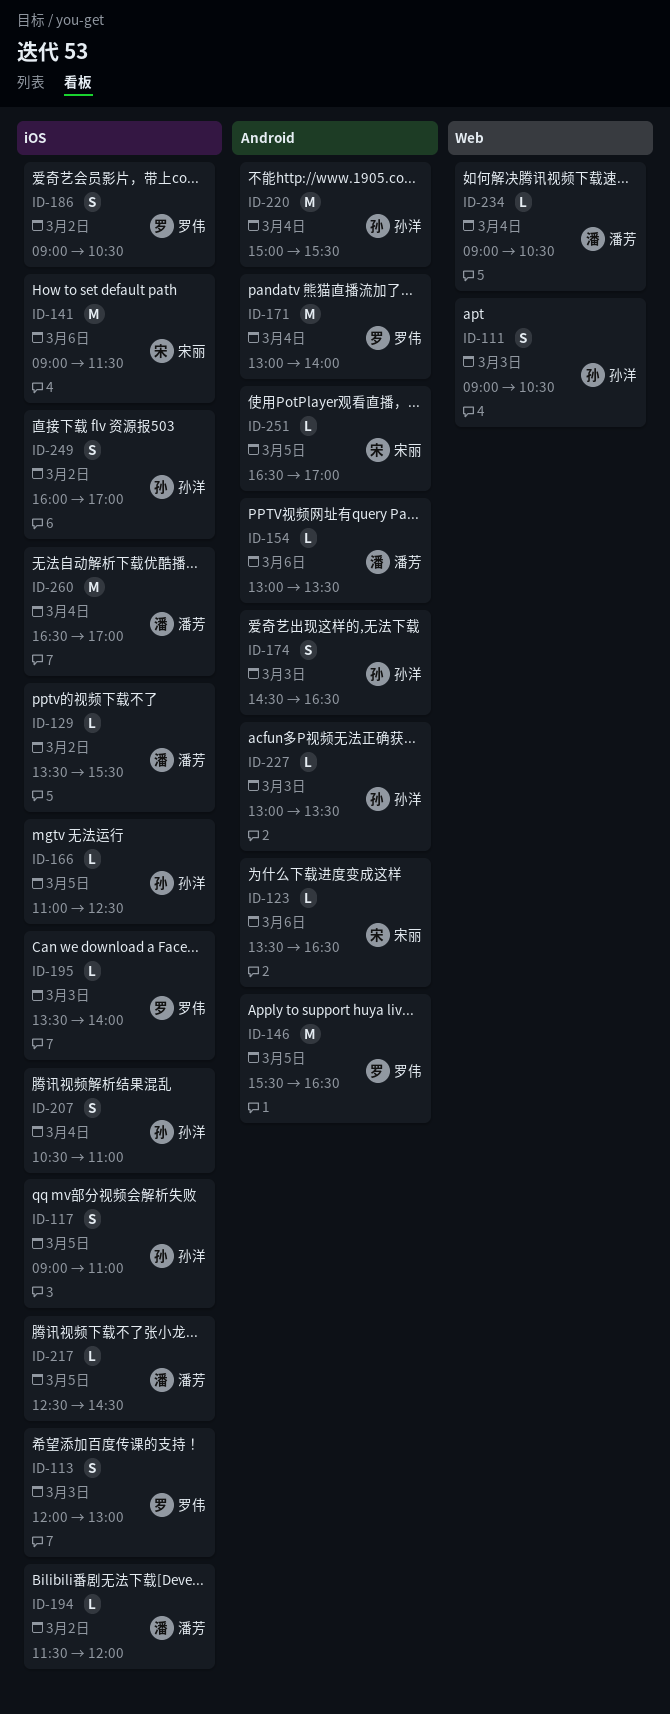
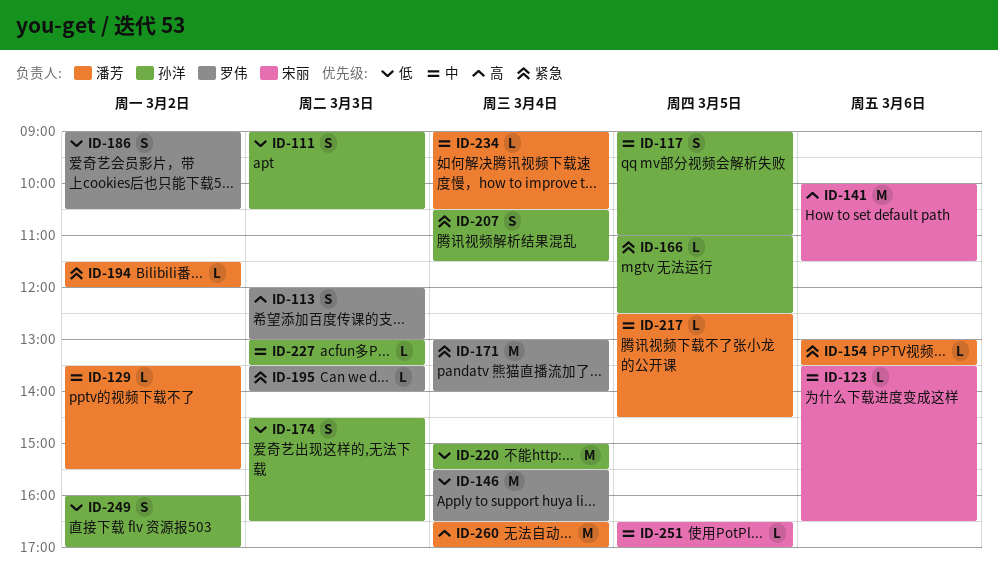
ID-141, begins: 09:00 -> 10:00
ID-146, day: Mar 5 -> Mar 4
ID-207, ends: 11:00 -> 11:30

